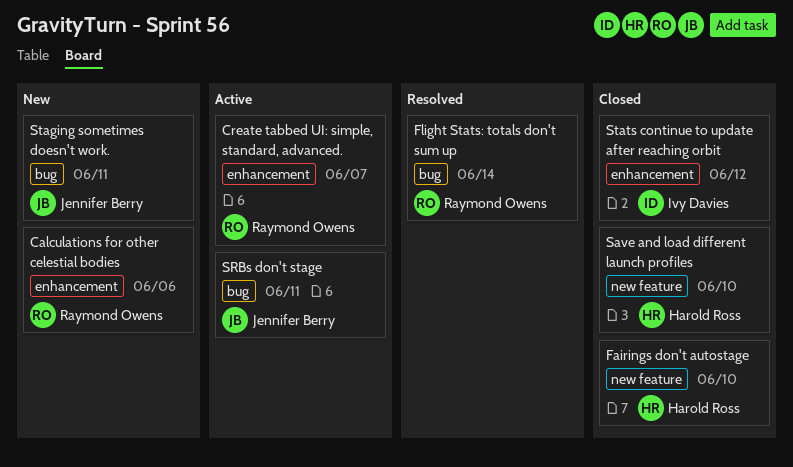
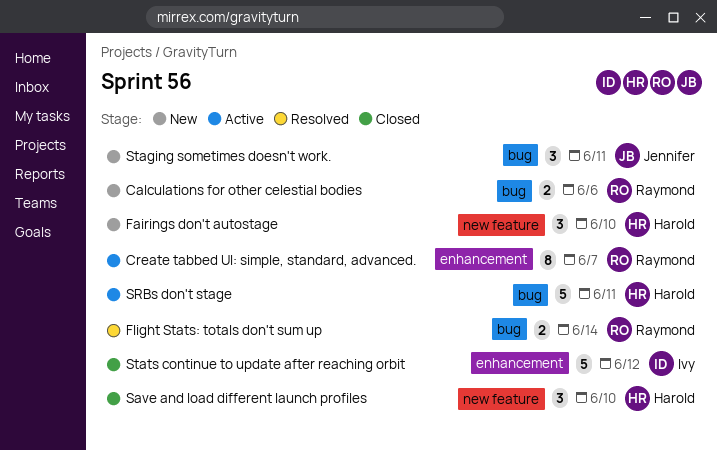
Calculations for other celestial bodies, label: enhancement -> bug
Fairings don't autostage, status: Closed -> New
SRBs don't stage, owner: Jennifer Berry -> Harold Ross

